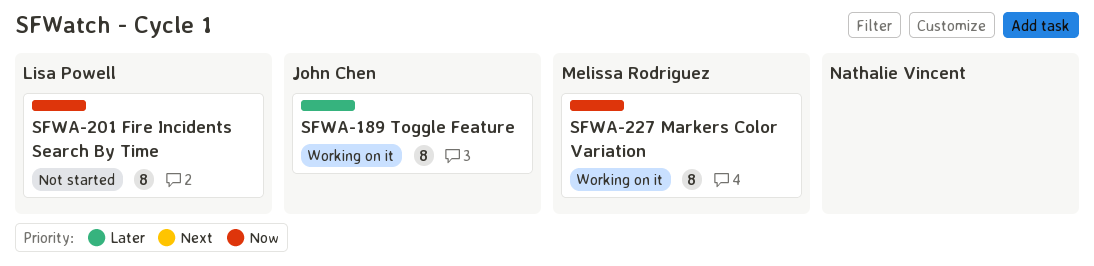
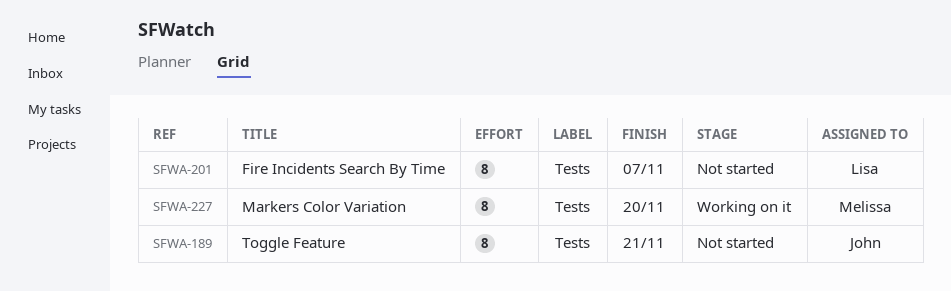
SFWA-189, status: Working on it -> Not started

